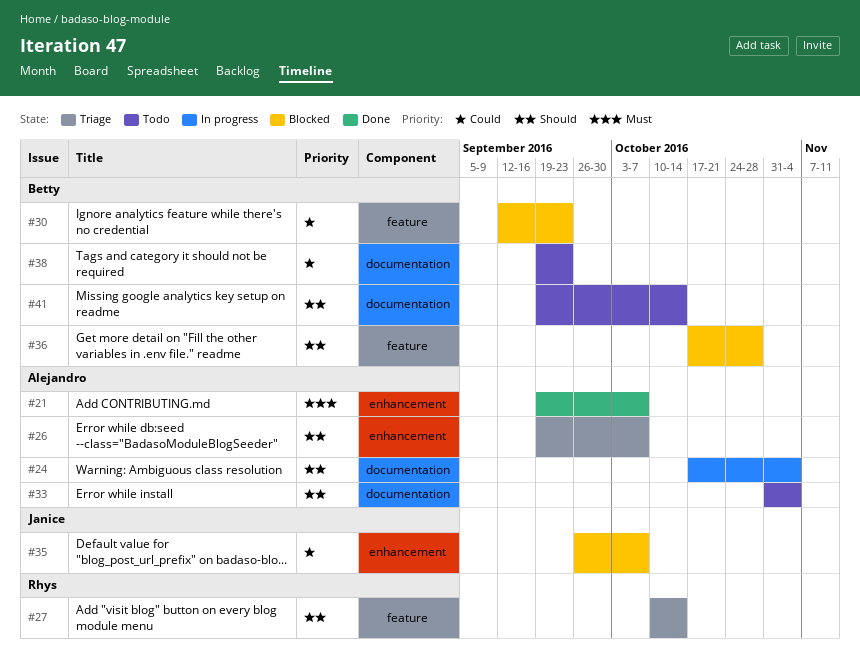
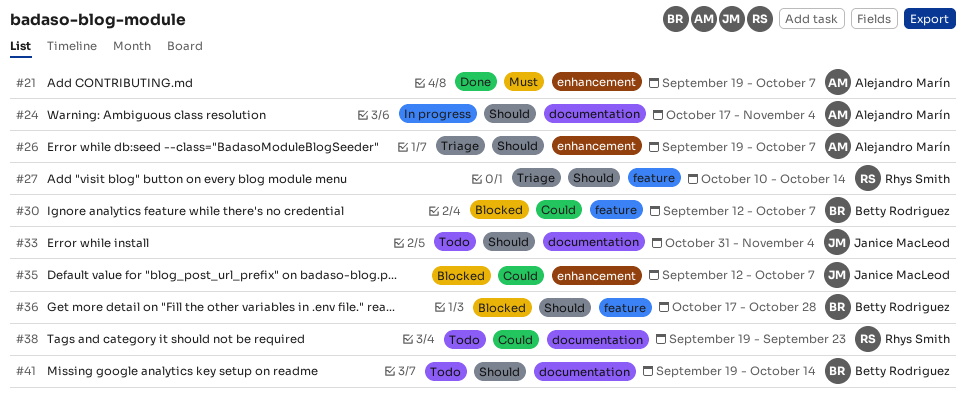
#30, due: Sep 23 -> Oct 7
#33, owner: Alejandro Marín -> Janice MacLeod
#35, start: Sep 26 -> Sep 12
#38, owner: Betty Rodriguez -> Rhys Smith

